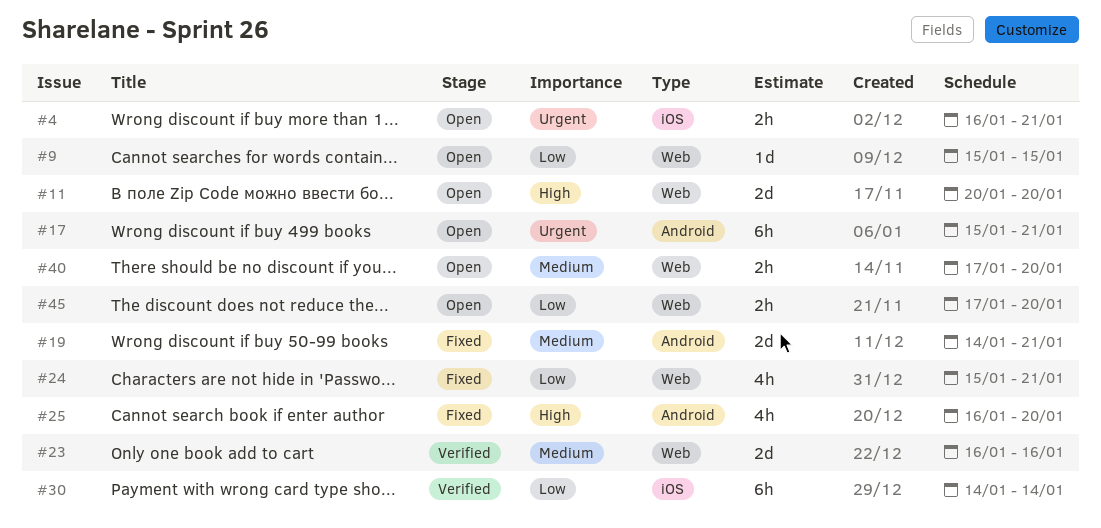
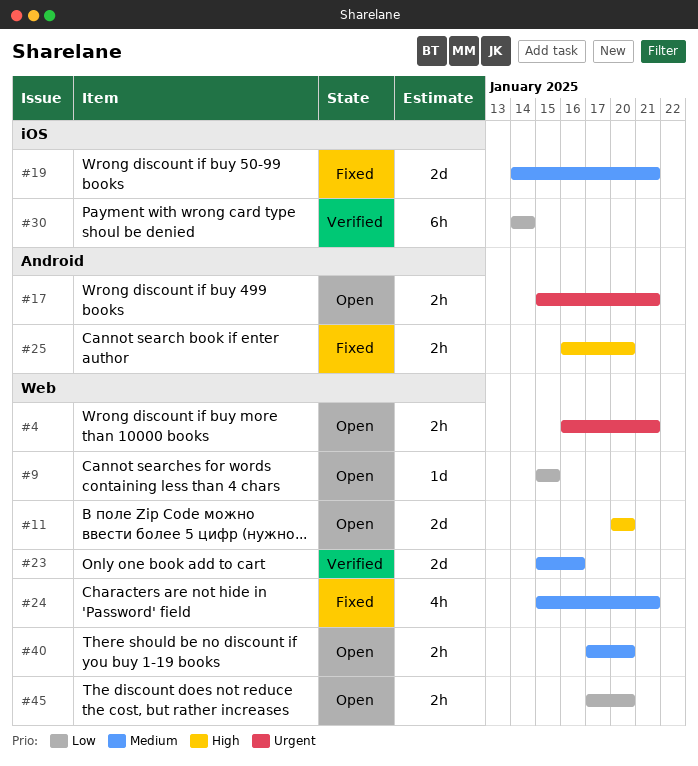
#4, label: iOS -> Web
#17, estimate: 6h -> 2h
#19, label: Android -> iOS
#23, start: Jan 16 -> Jan 15
#24, priority: Low -> Medium
#25, estimate: 4h -> 2h

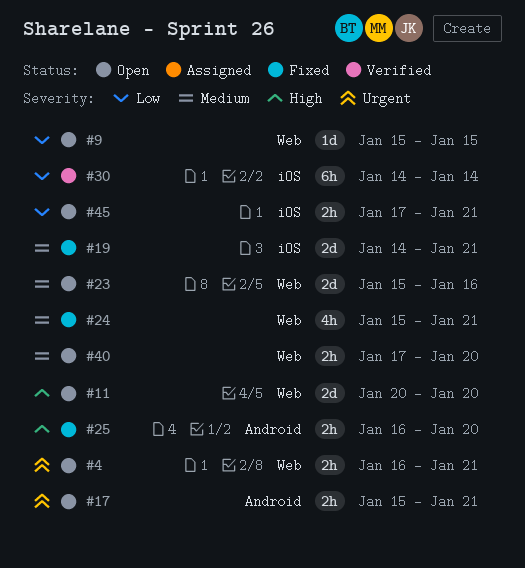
#23, status: Verified -> Open
#45, label: Web -> iOS
#45, due: Jan 20 -> Jan 21

